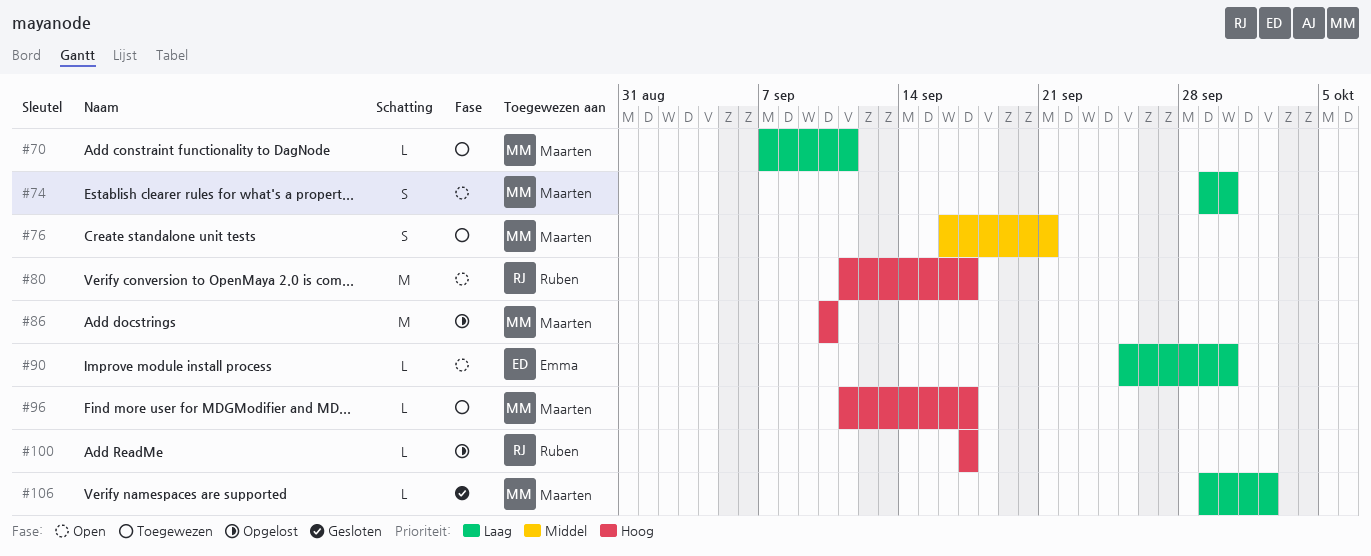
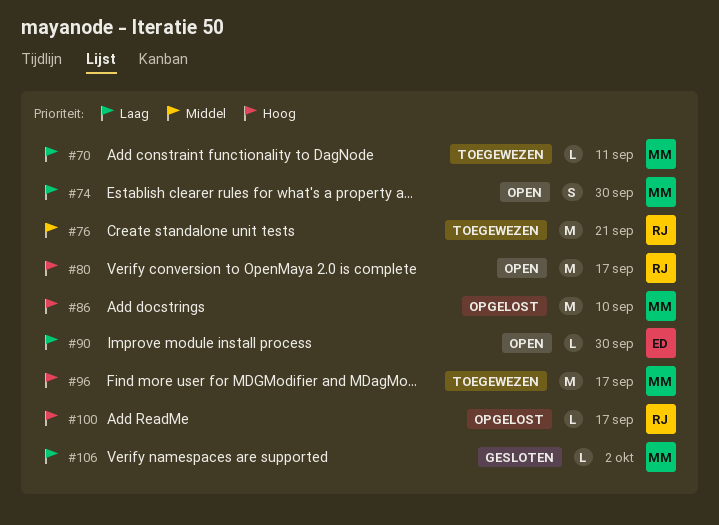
#76, owner: Maarten -> Ruben
#76, estimate: S -> M
#96, estimate: L -> M

